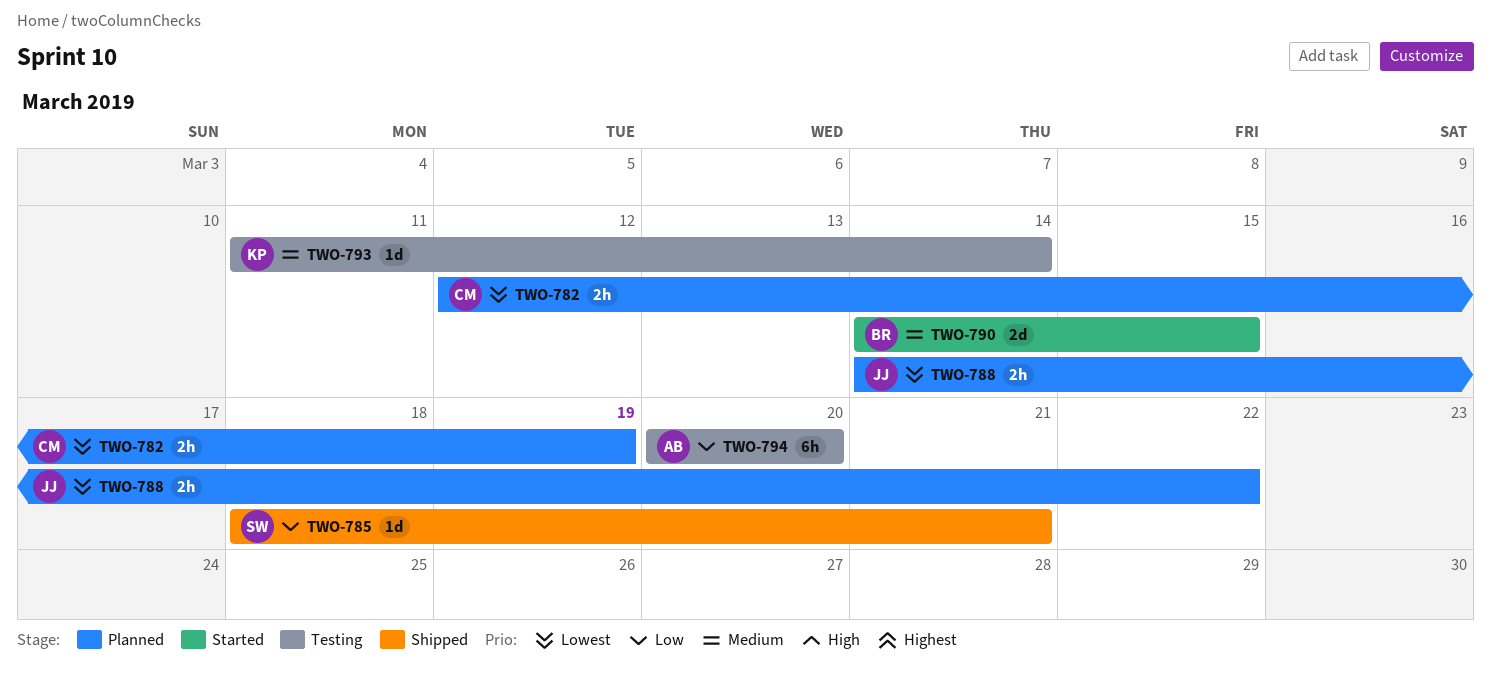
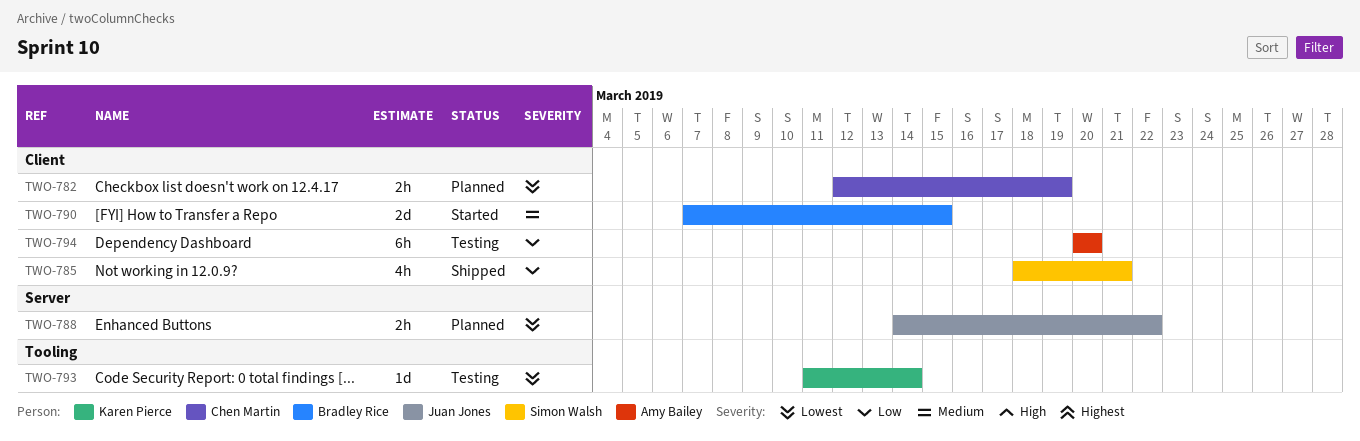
TWO-785, estimate: 1d -> 4h
TWO-790, start: Mar 14 -> Mar 7
TWO-793, priority: Medium -> Lowest

